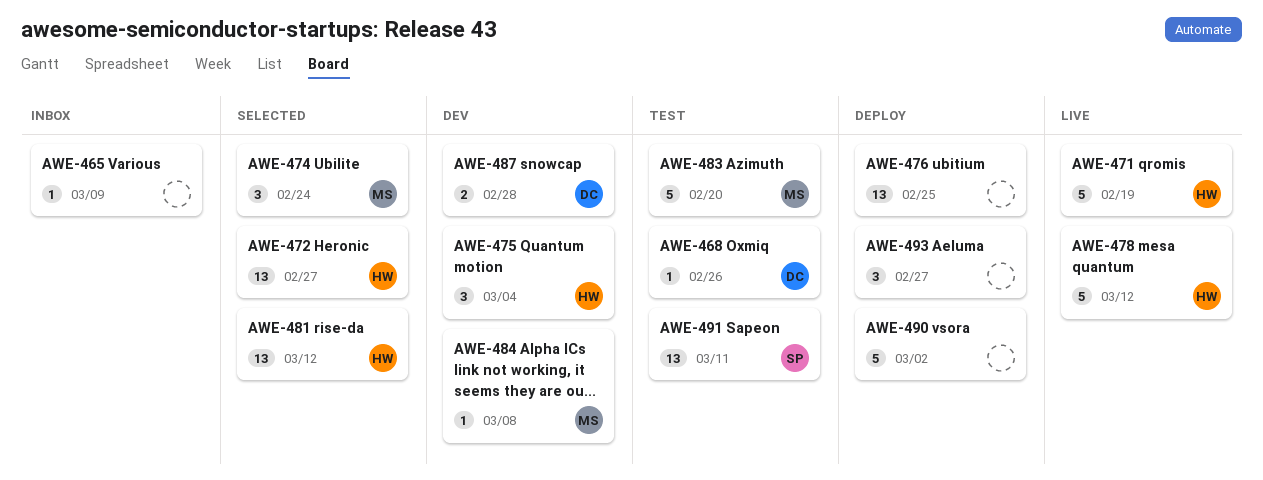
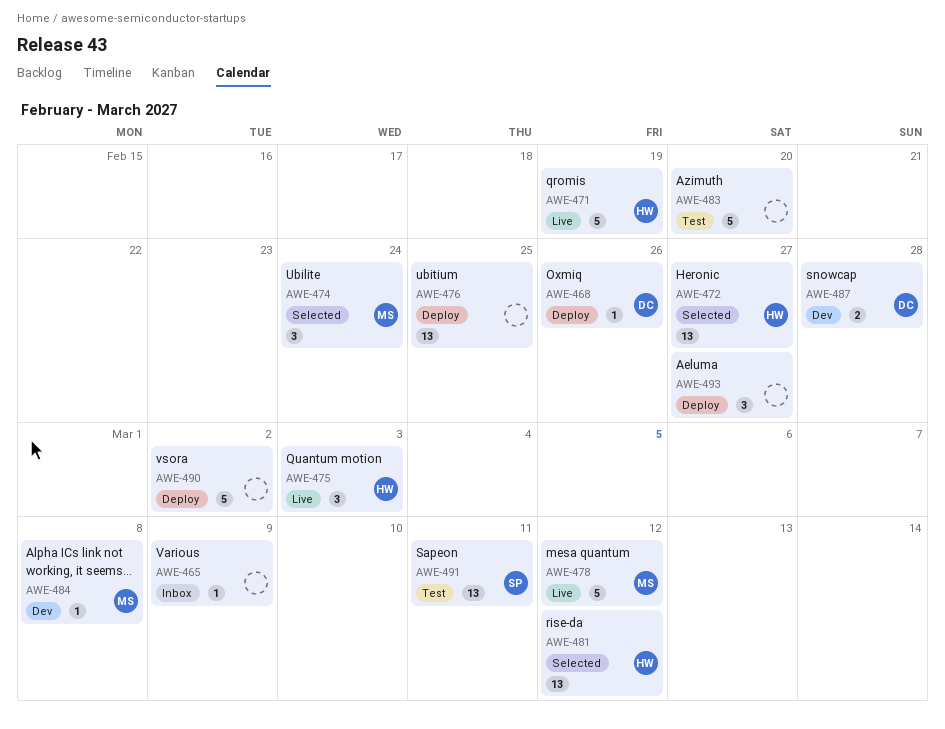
AWE-468, status: Test -> Deploy
AWE-475, status: Dev -> Live
AWE-475, due: Mar 4 -> Mar 3
AWE-478, owner: HW -> MS
AWE-483, owner: MS -> none

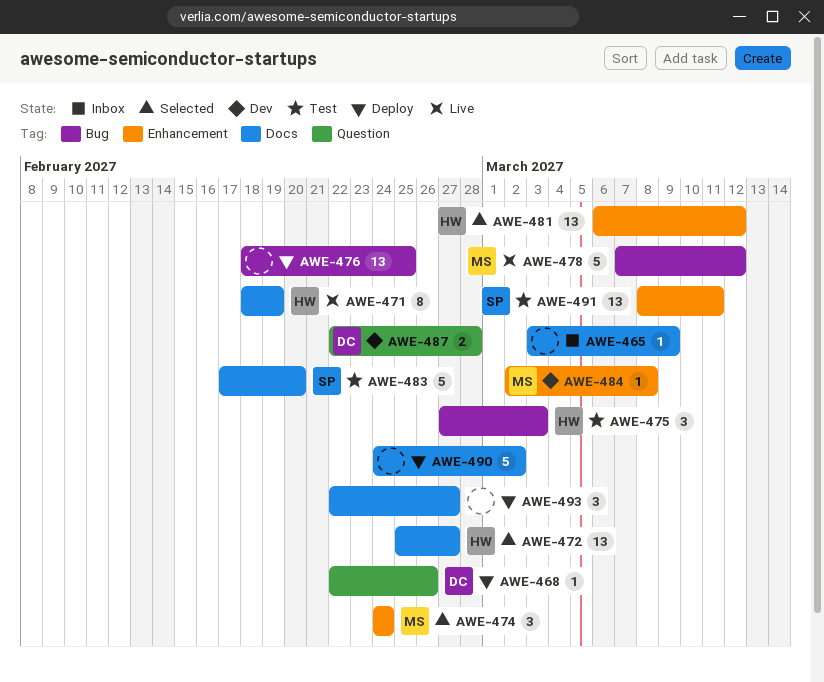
AWE-471, estimate: 5 -> 8
AWE-475, status: Live -> Test
AWE-483, owner: none -> SP

